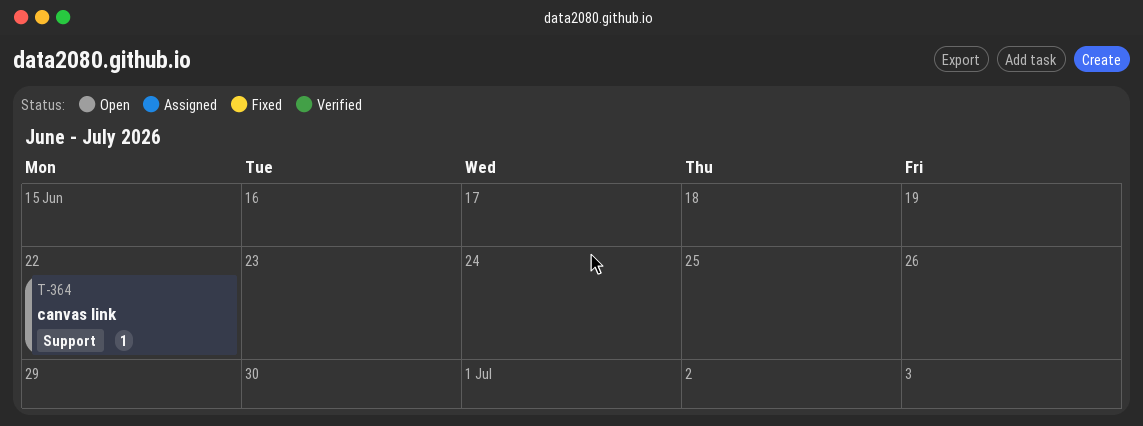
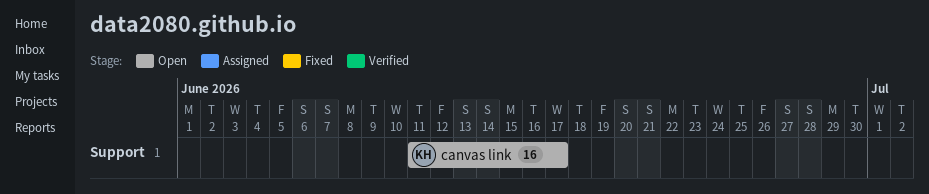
canvas link, estimate: 1 -> 16
canvas link, due: Jun 22 -> Jun 17

